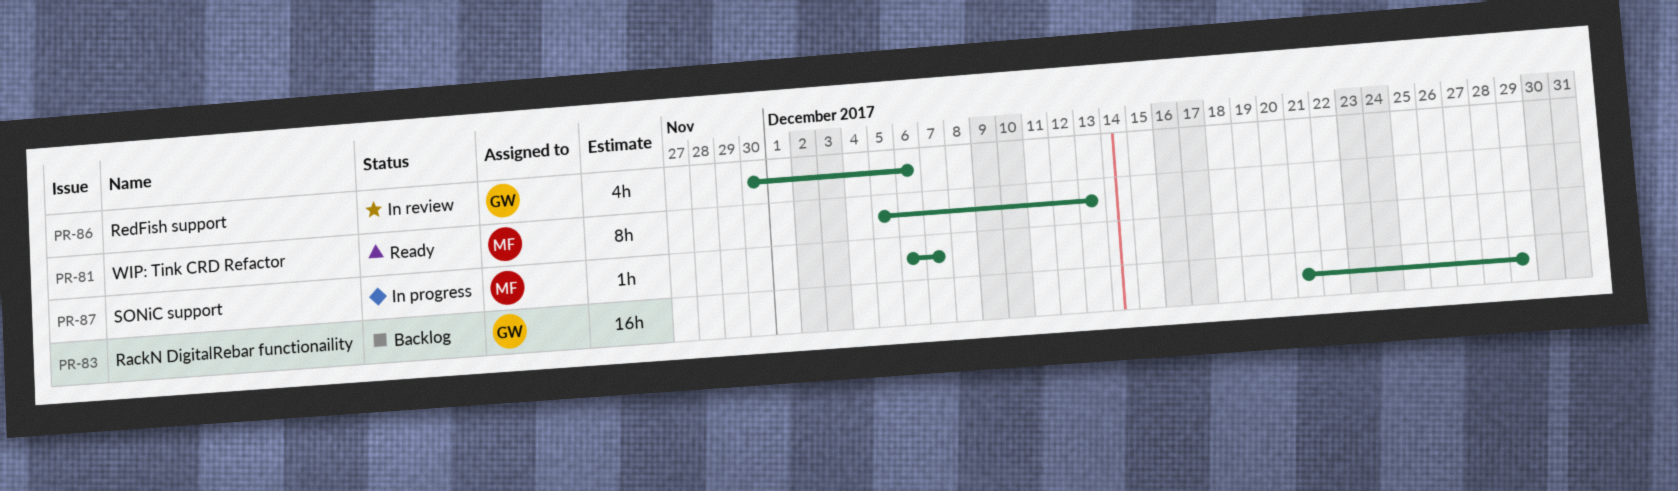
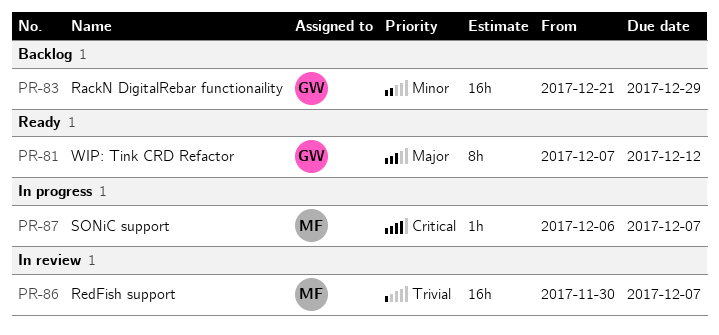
PR-81, owner: MF -> GW
PR-81, start: Dec 5 -> Dec 7
PR-81, due: Dec 13 -> Dec 12
PR-86, owner: GW -> MF
PR-86, estimate: 4h -> 16h
PR-86, due: Dec 6 -> Dec 7

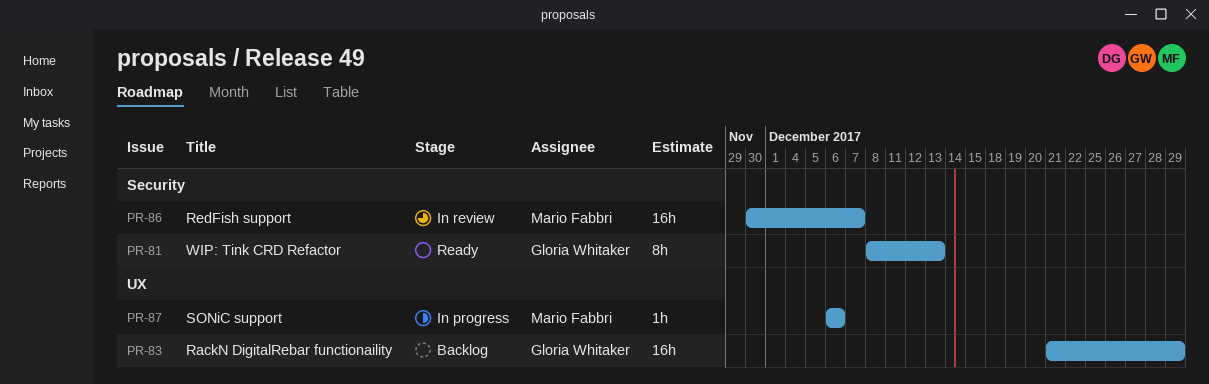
PR-81, start: Dec 7 -> Dec 8
PR-81, due: Dec 12 -> Dec 13
PR-87, due: Dec 7 -> Dec 6

